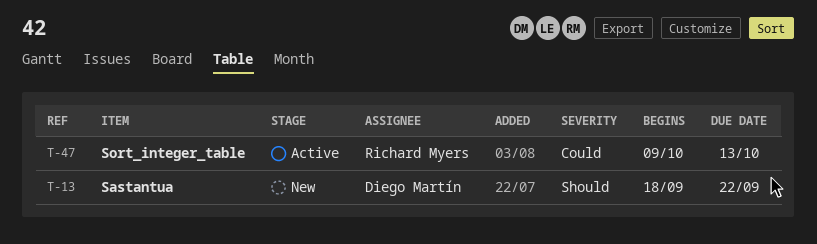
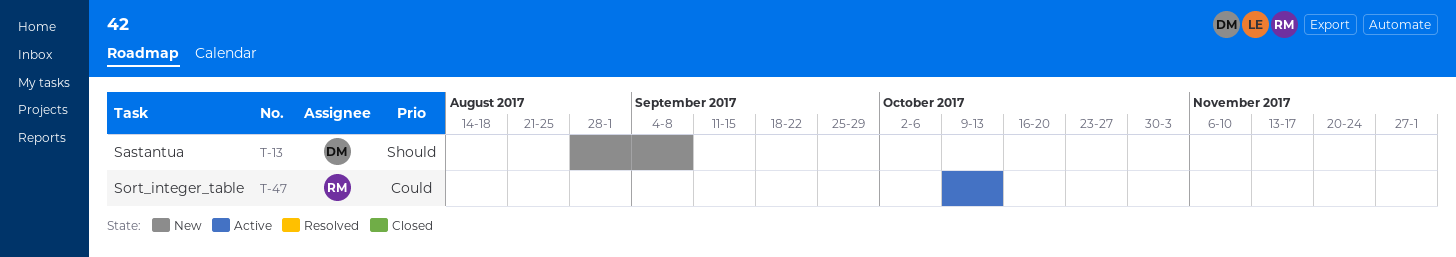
T-13, start: Sep 18 -> Aug 28
T-13, due: Sep 22 -> Sep 8

